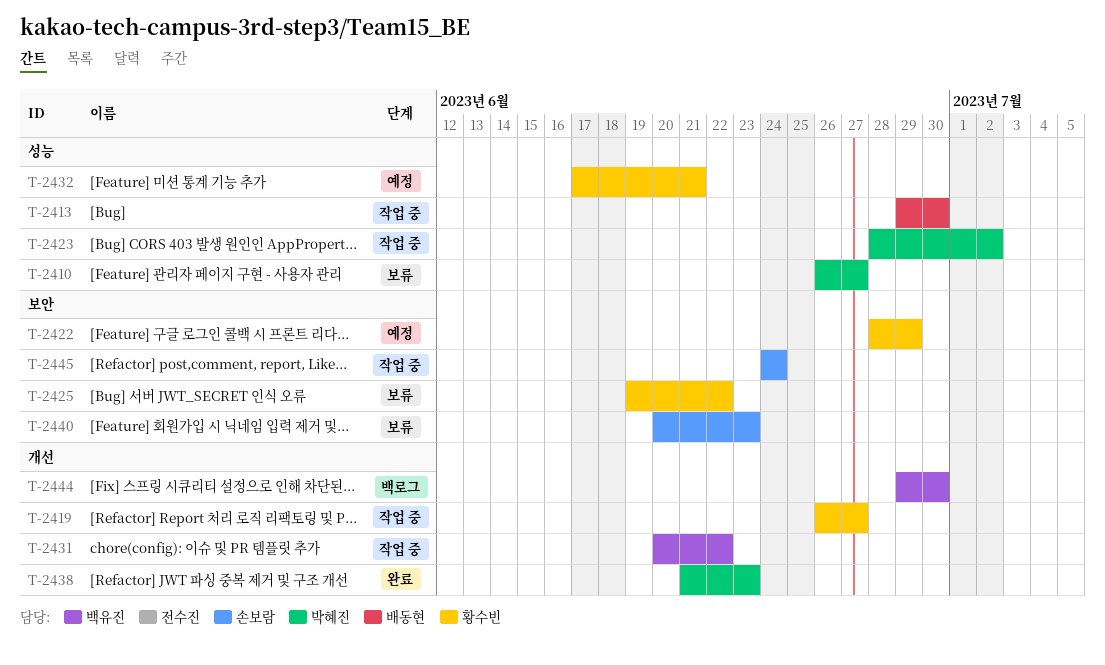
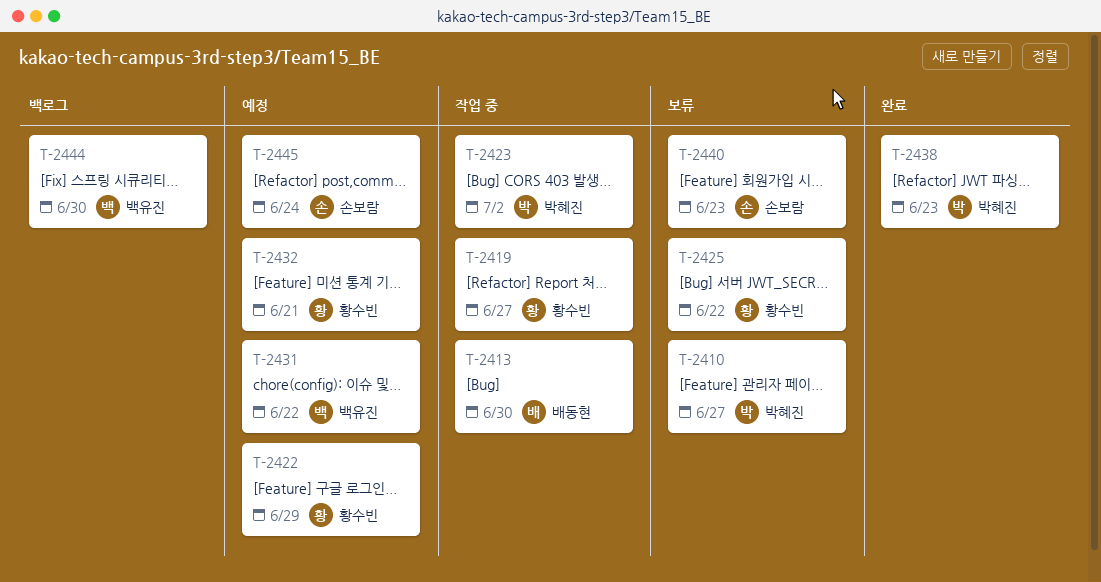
T-2431, status: 작업 중 -> 예정
T-2445, status: 작업 중 -> 예정

